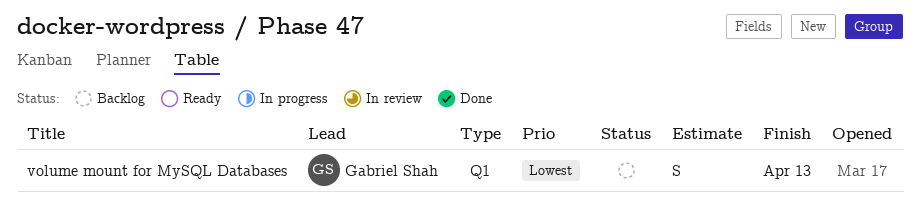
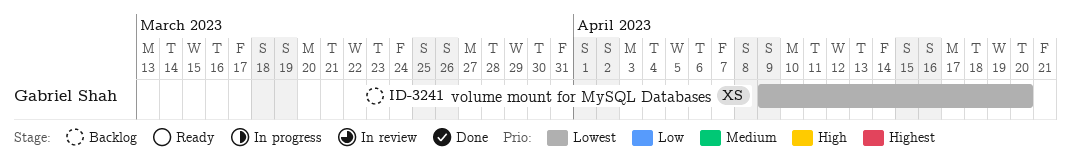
volume mount for MySQL Databases, estimate: S -> XS
volume mount for MySQL Databases, due: Apr 13 -> Apr 20

